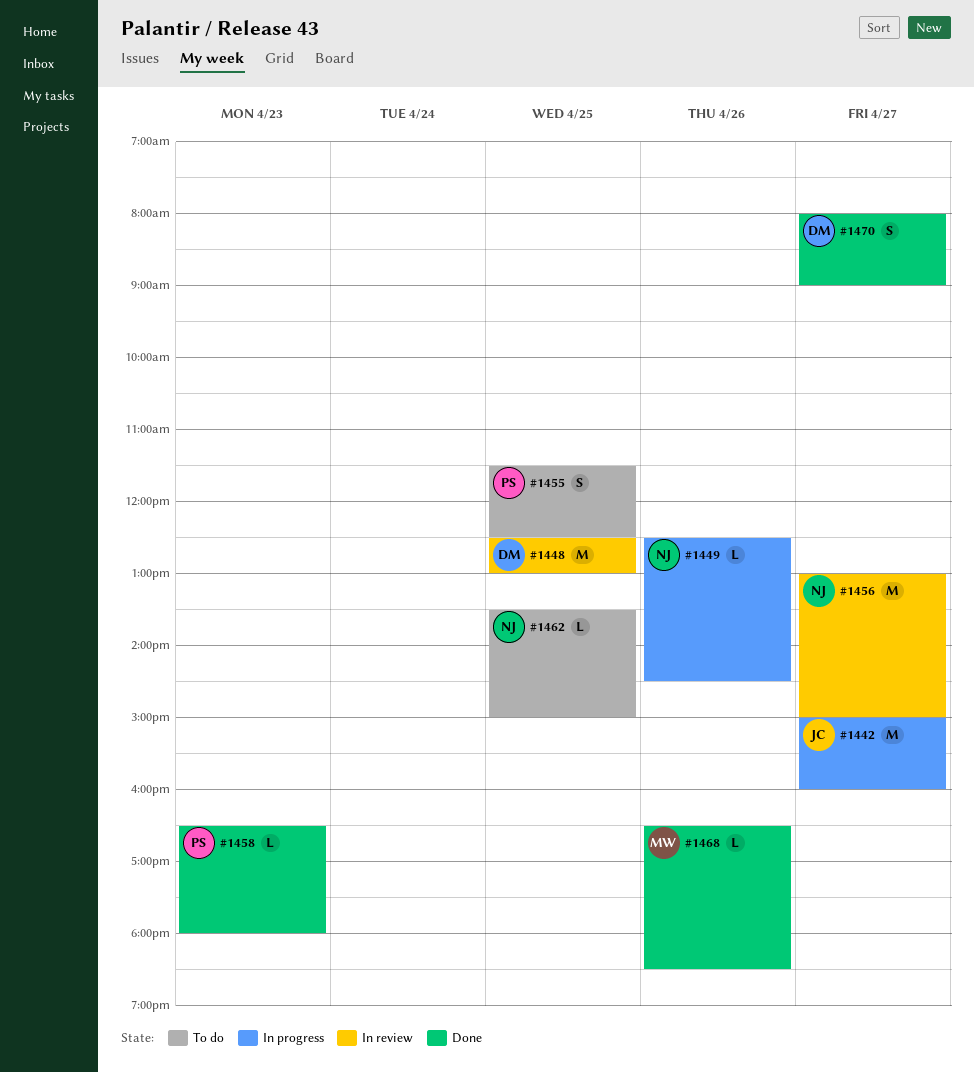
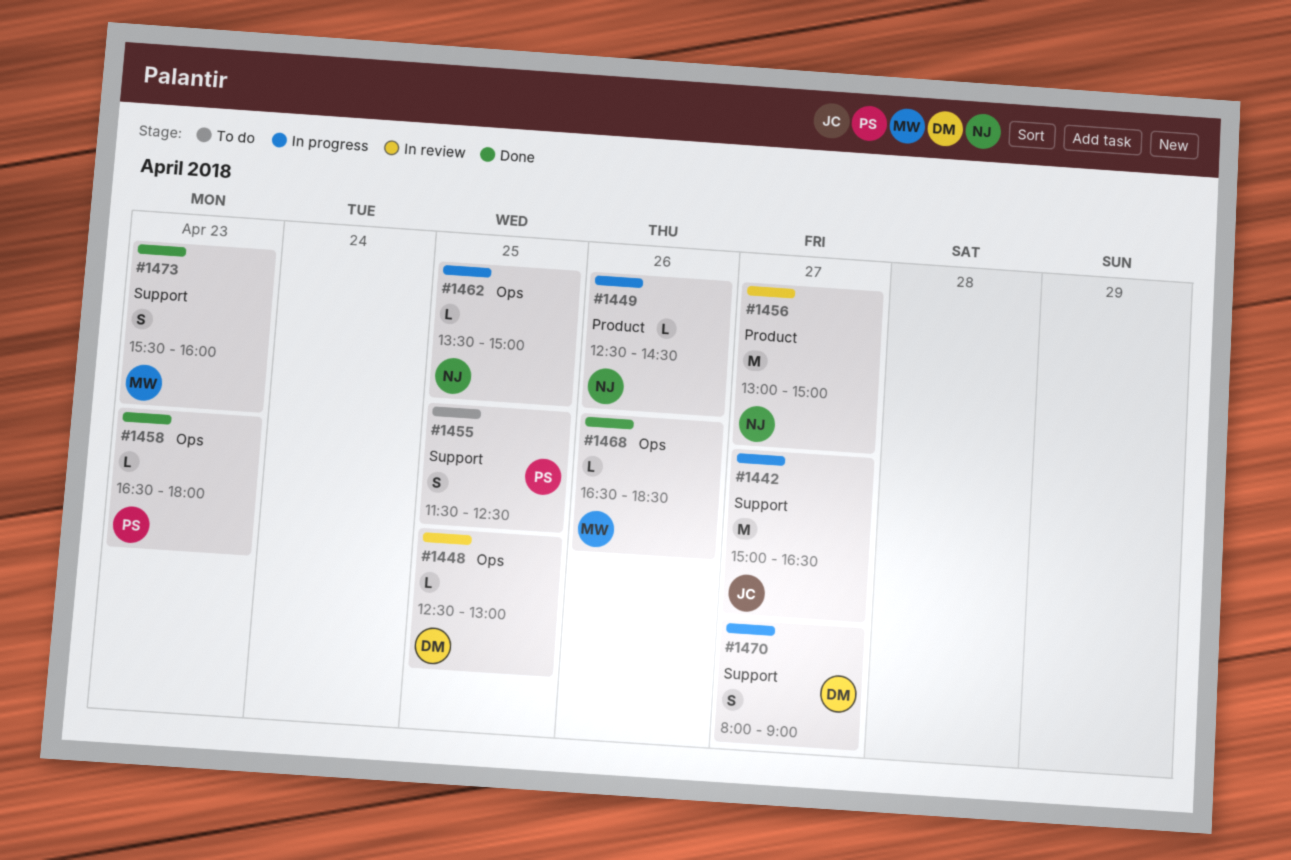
#1442, ends: 16:00 -> 16:30
#1448, estimate: M -> L
#1462, status: To do -> In progress
#1470, status: Done -> In progress
#1473: none -> present

